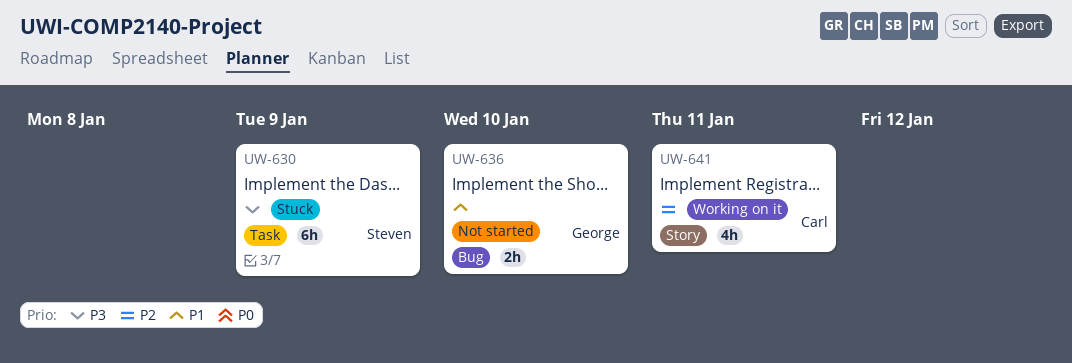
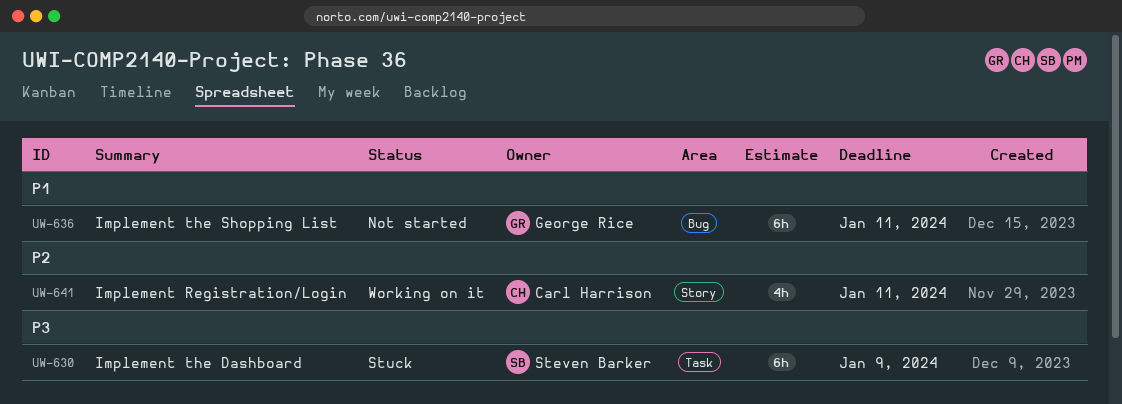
UW-636, estimate: 2h -> 6h
UW-636, due: Jan 10 -> Jan 11

